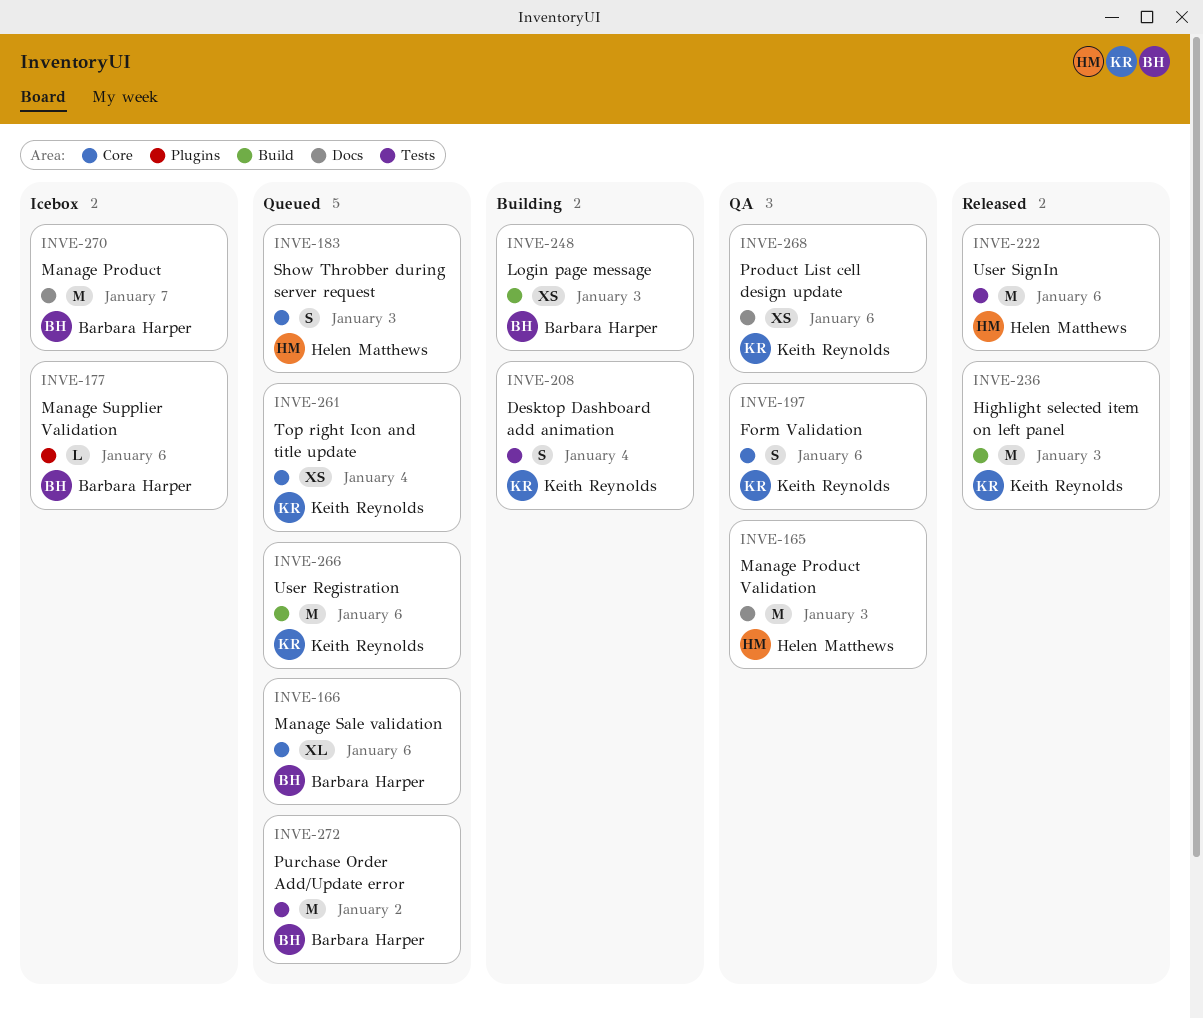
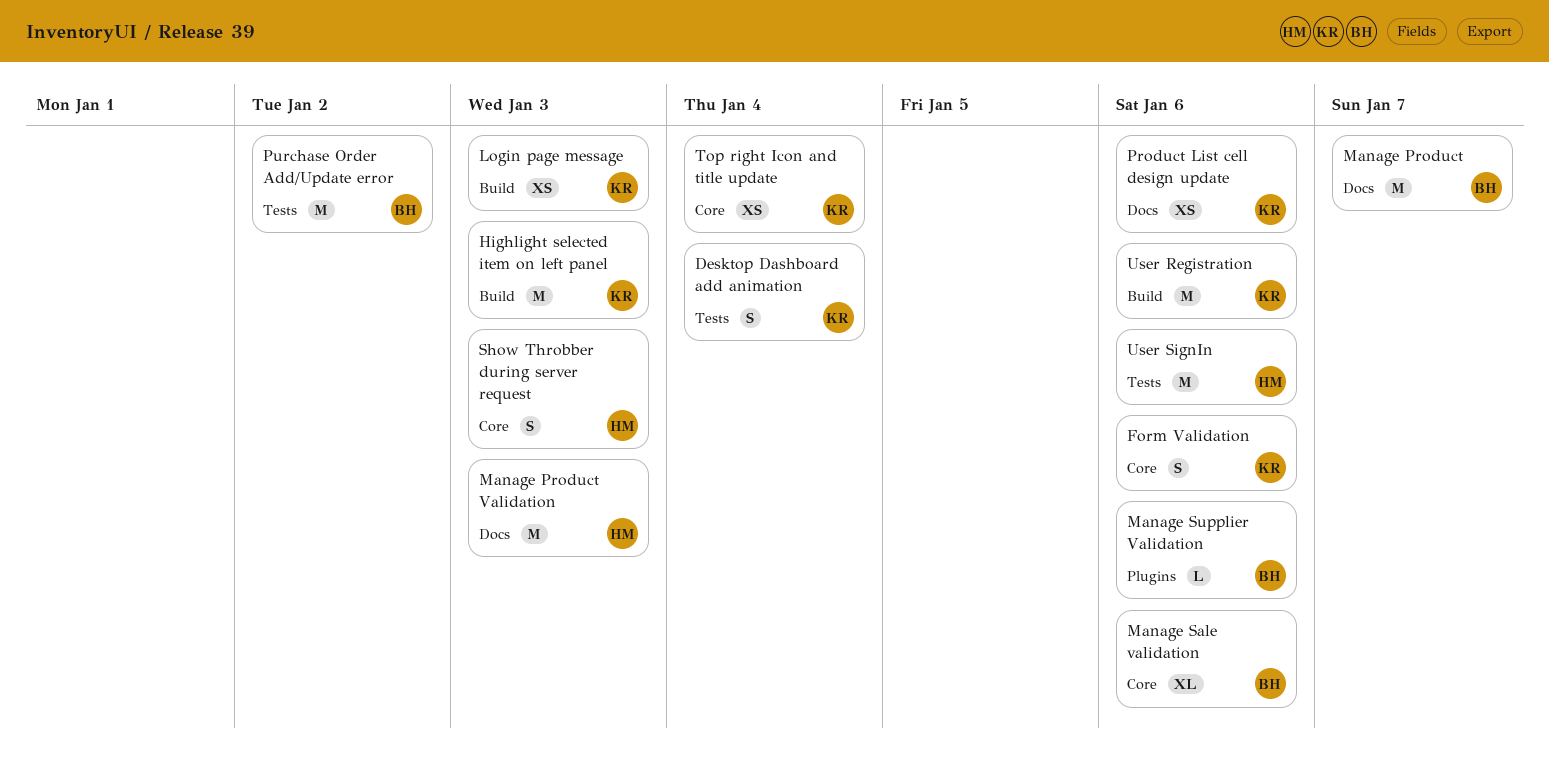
Login page message, owner: Barbara Harper -> Keith Reynolds

